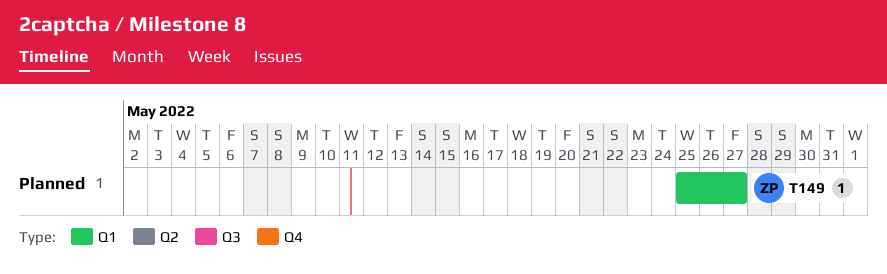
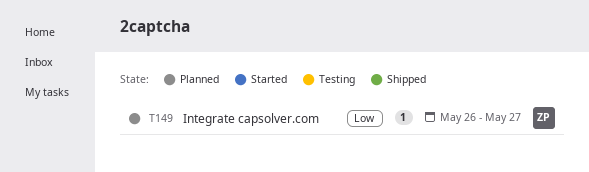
T149, start: May 25 -> May 26

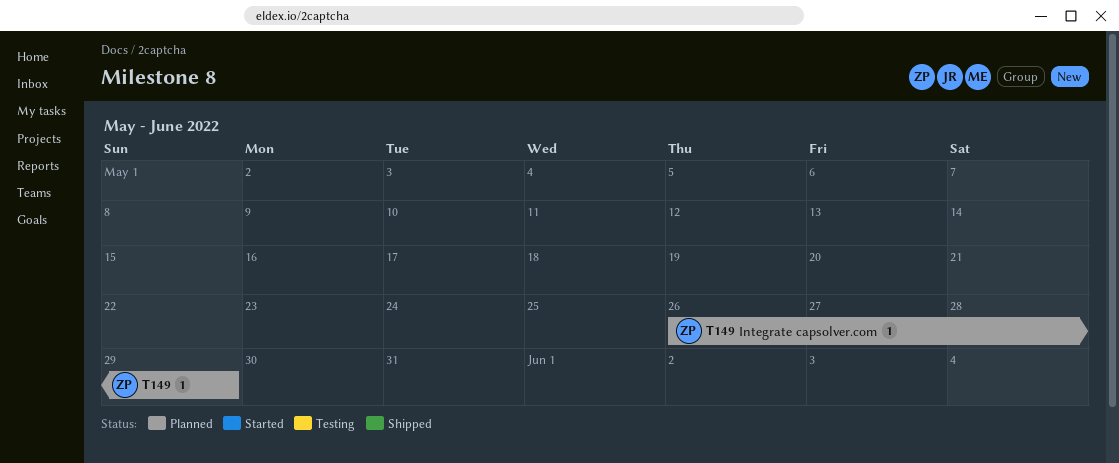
T149, due: May 27 -> May 29

